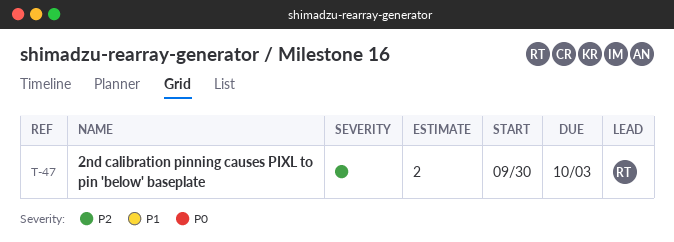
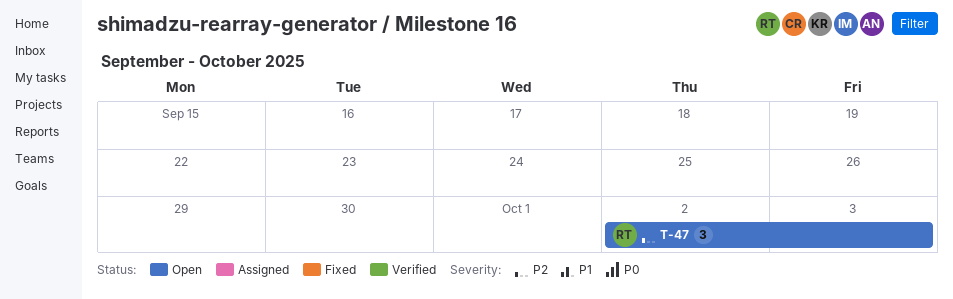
T-47, estimate: 2 -> 3
T-47, start: Sep 30 -> Oct 2

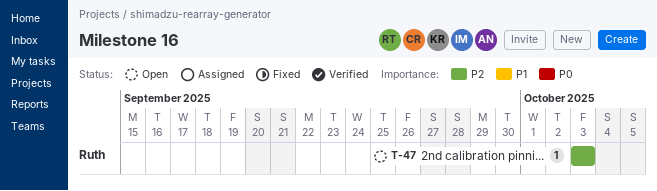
T-47, estimate: 3 -> 1
T-47, start: Oct 2 -> Oct 3

